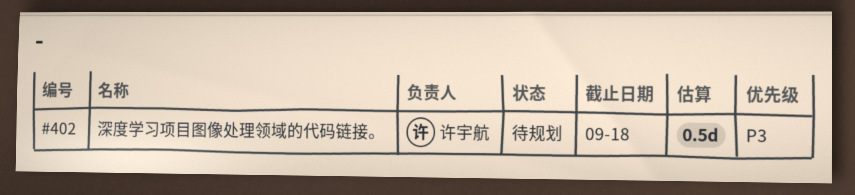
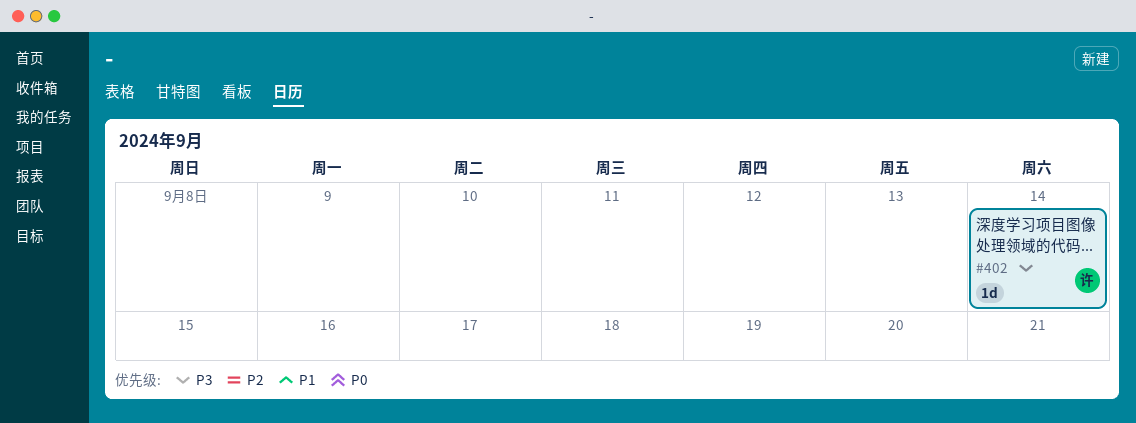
#402, estimate: 0.5d -> 1d
#402, due: Sep 18 -> Sep 14

